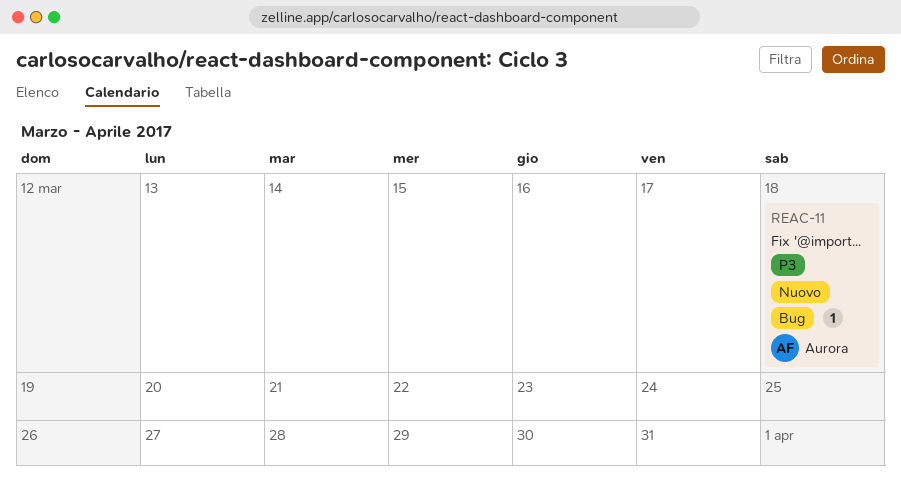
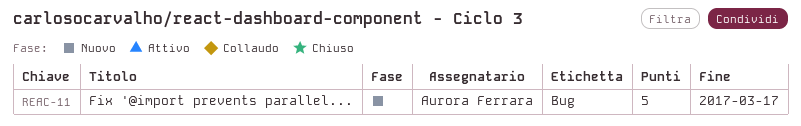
REAC-11, estimate: 1 -> 5
REAC-11, due: Mar 18 -> Mar 17

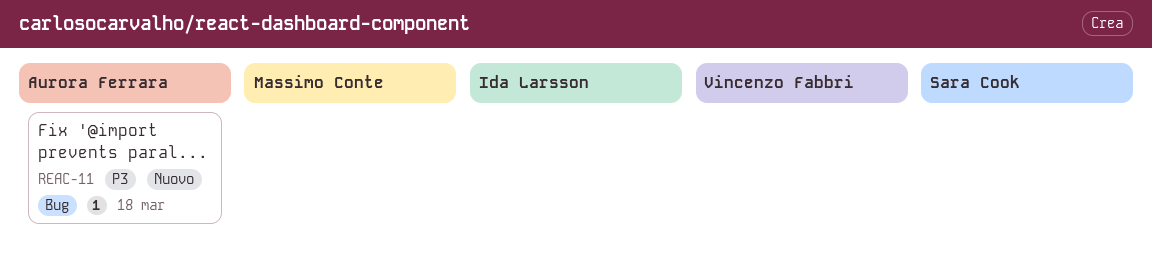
REAC-11, estimate: 5 -> 1
REAC-11, due: Mar 17 -> Mar 18

